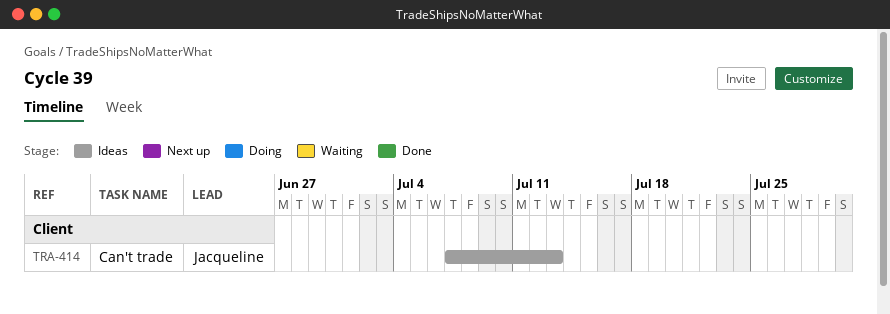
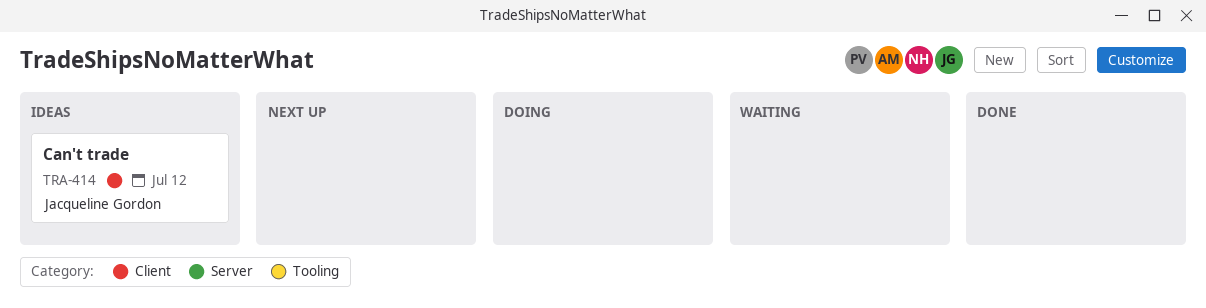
TRA-414, due: Jul 13 -> Jul 12

